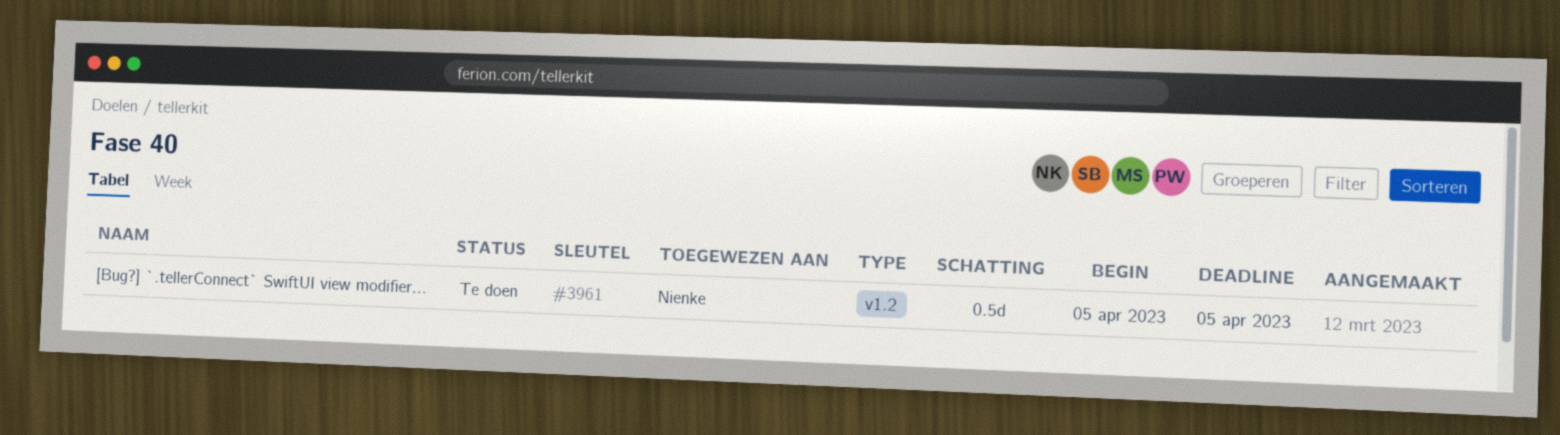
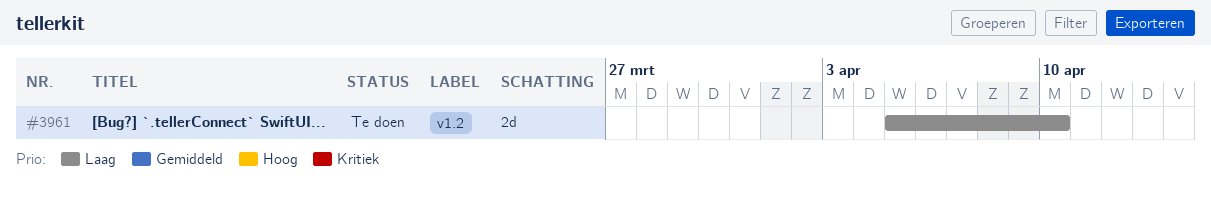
#3961, estimate: 0.5d -> 2d
#3961, due: Apr 5 -> Apr 10

